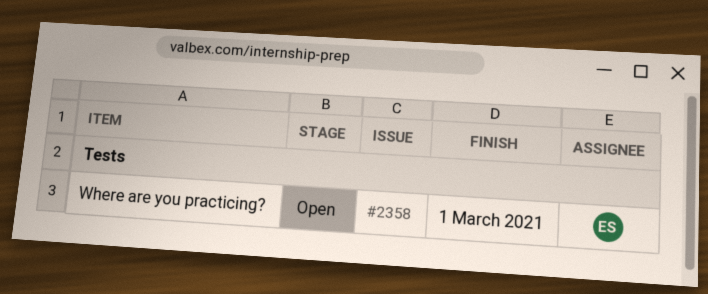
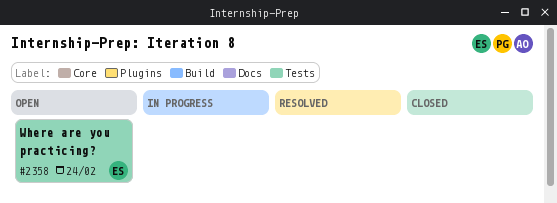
#2358, due: Mar 1 -> Feb 24

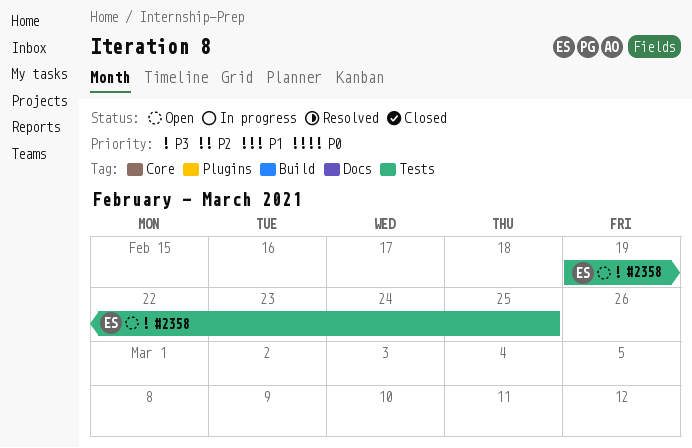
#2358, due: Feb 24 -> Feb 25

